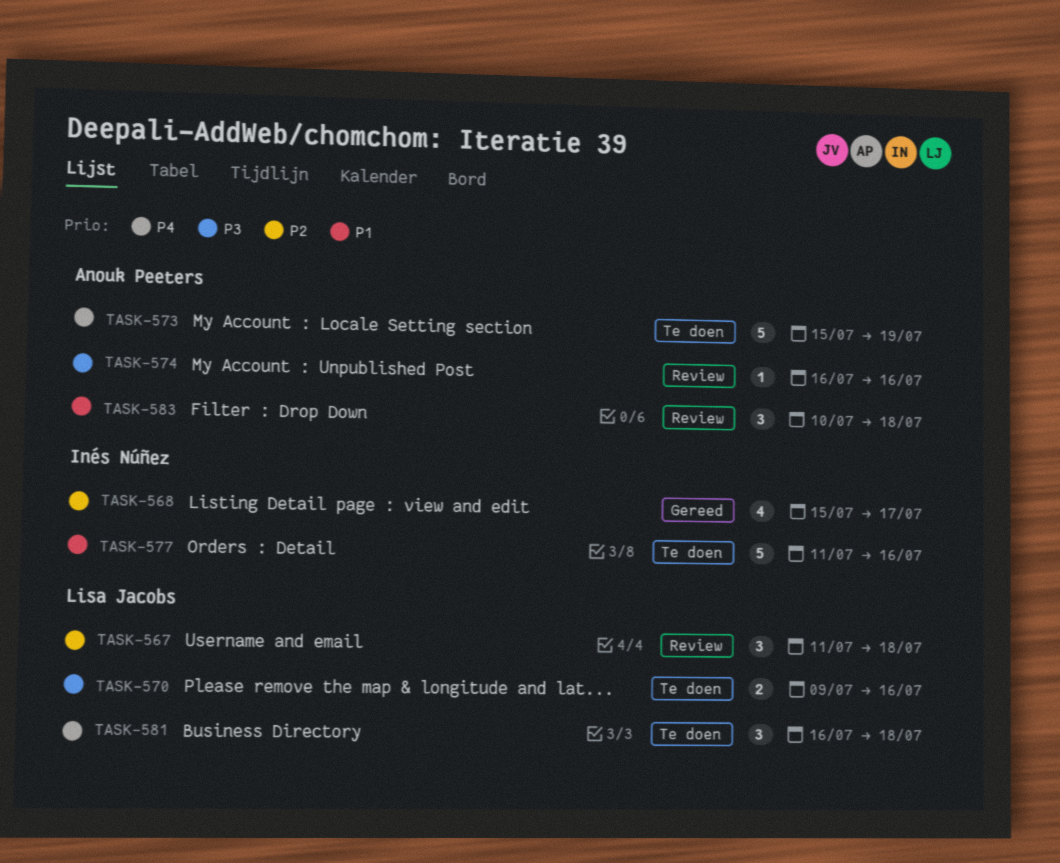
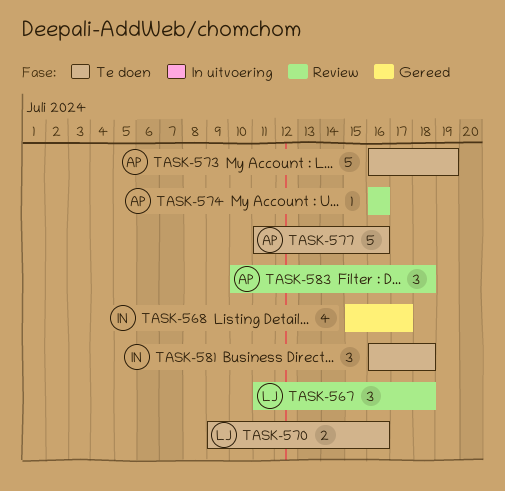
TASK-573, start: Jul 15 -> Jul 16
TASK-577, owner: Inés Núñez -> Anouk Peeters
TASK-581, owner: Lisa Jacobs -> Inés Núñez

